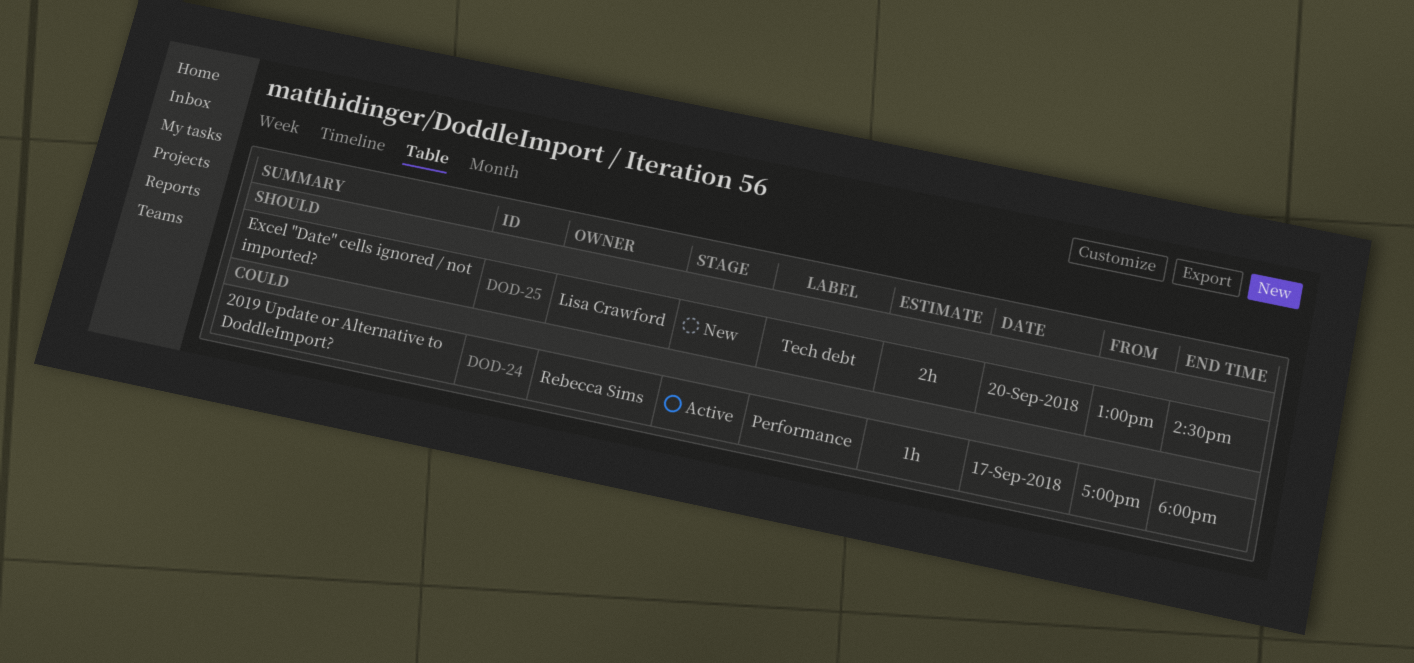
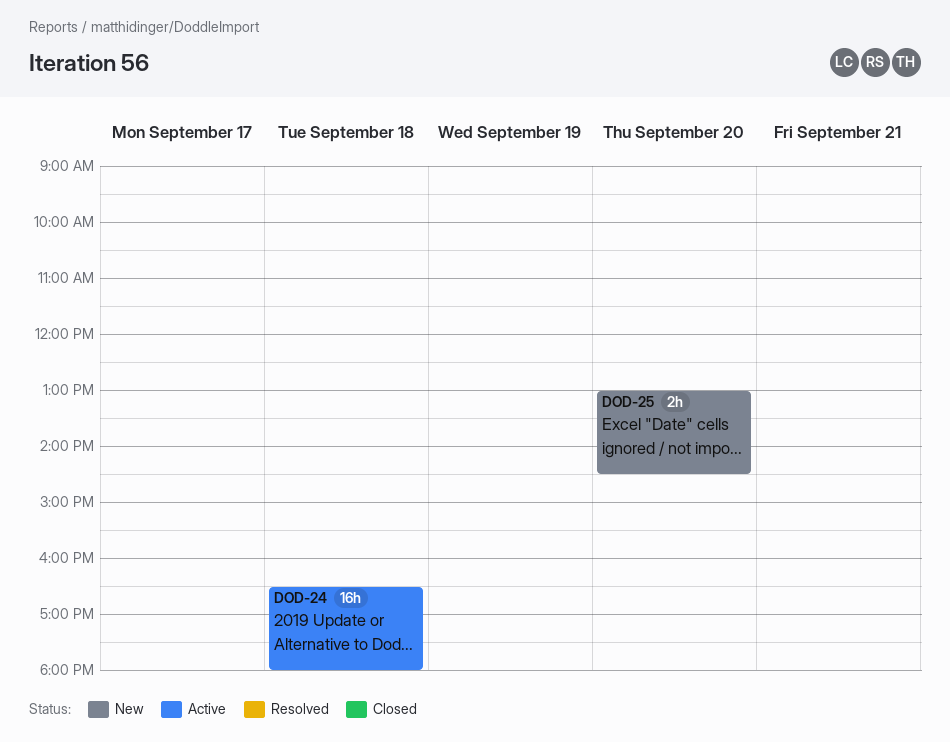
DOD-24, estimate: 1h -> 16h
DOD-24, day: Sep 17 -> Sep 18
DOD-24, begins: 17:00 -> 16:30

